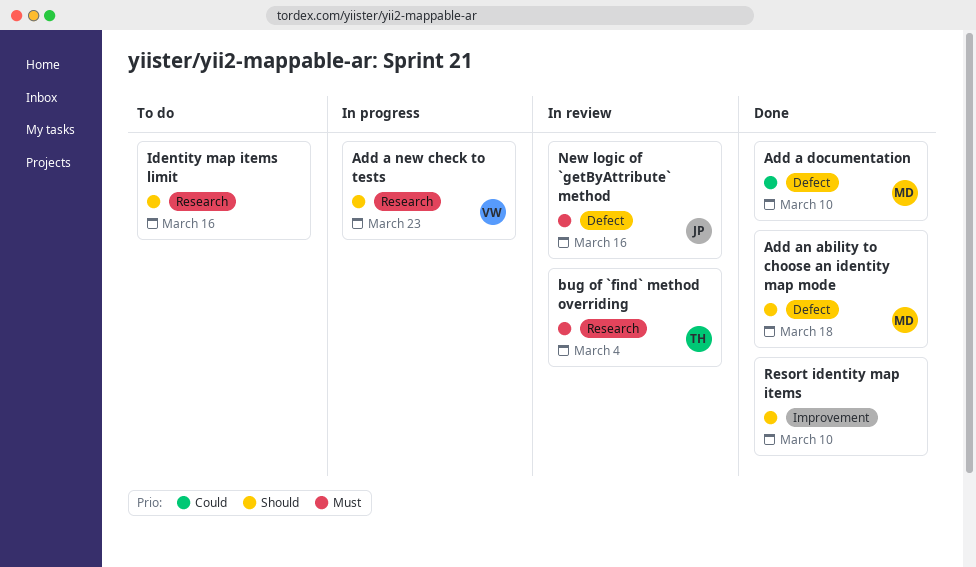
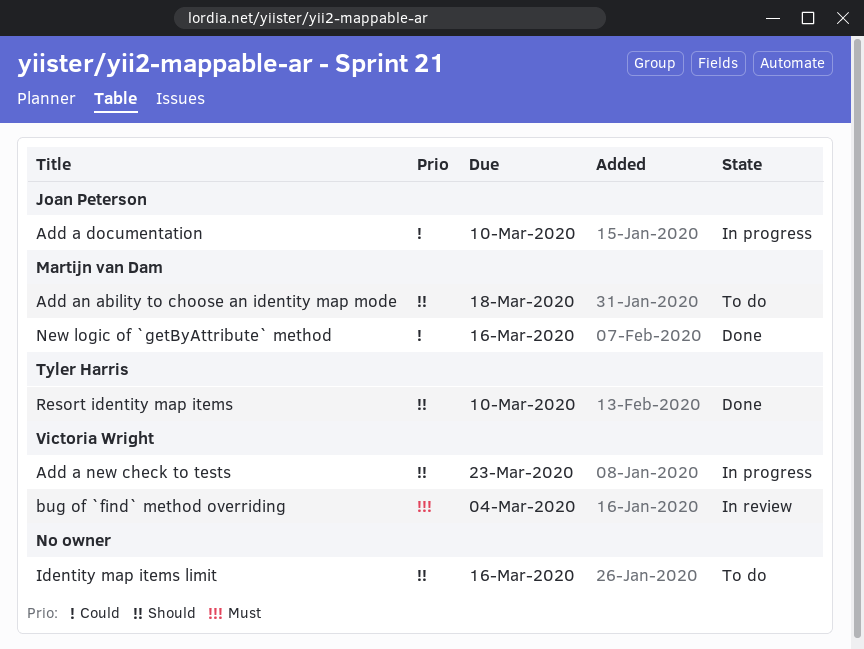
Add a documentation, status: Done -> In progress
Add a documentation, owner: Martijn van Dam -> Joan Peterson
Add an ability to choose an identity map mode, status: Done -> To do
bug of `find` method overriding, owner: Tyler Harris -> Victoria Wright
New logic of `getByAttribute` method, status: In review -> Done
New logic of `getByAttribute` method, owner: Joan Peterson -> Martijn van Dam
New logic of `getByAttribute` method, priority: Must -> Could
Resort identity map items, owner: none -> Tyler Harris

